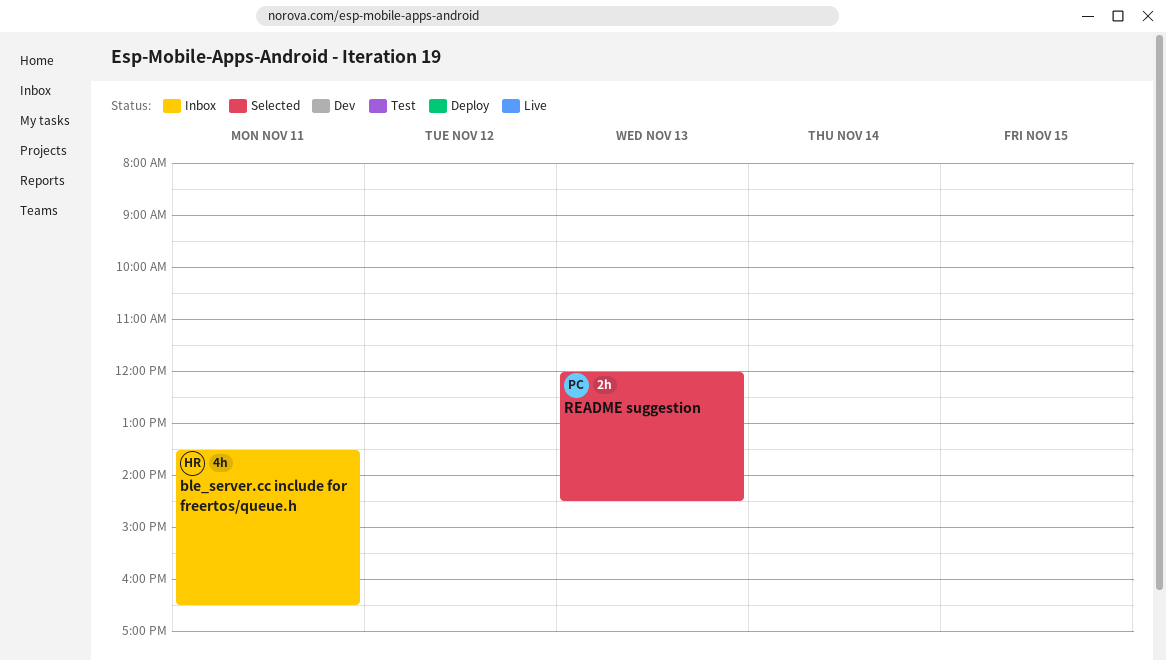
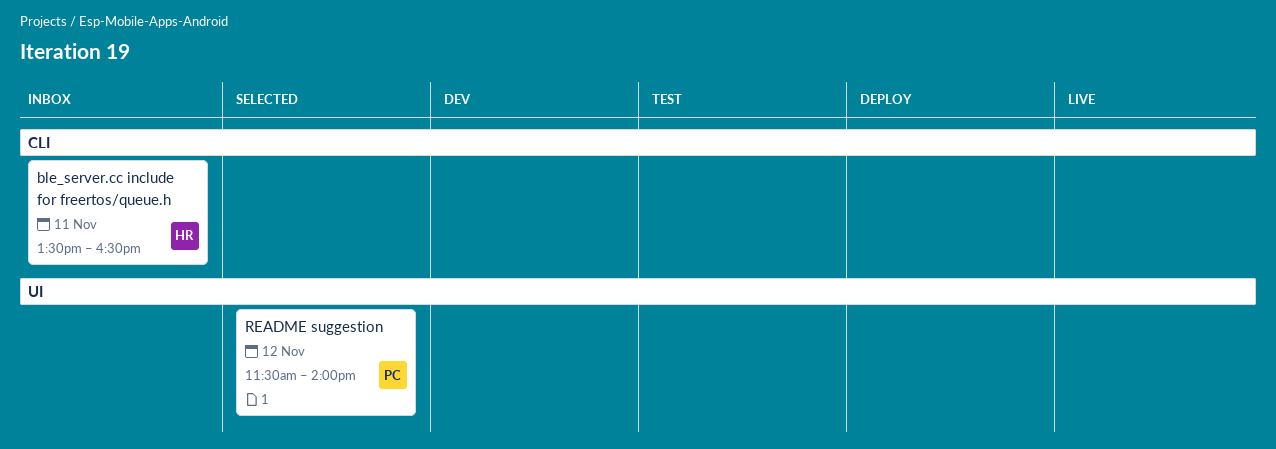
README suggestion, day: Nov 13 -> Nov 12
README suggestion, begins: 12:00 -> 11:30
README suggestion, ends: 14:30 -> 14:00

